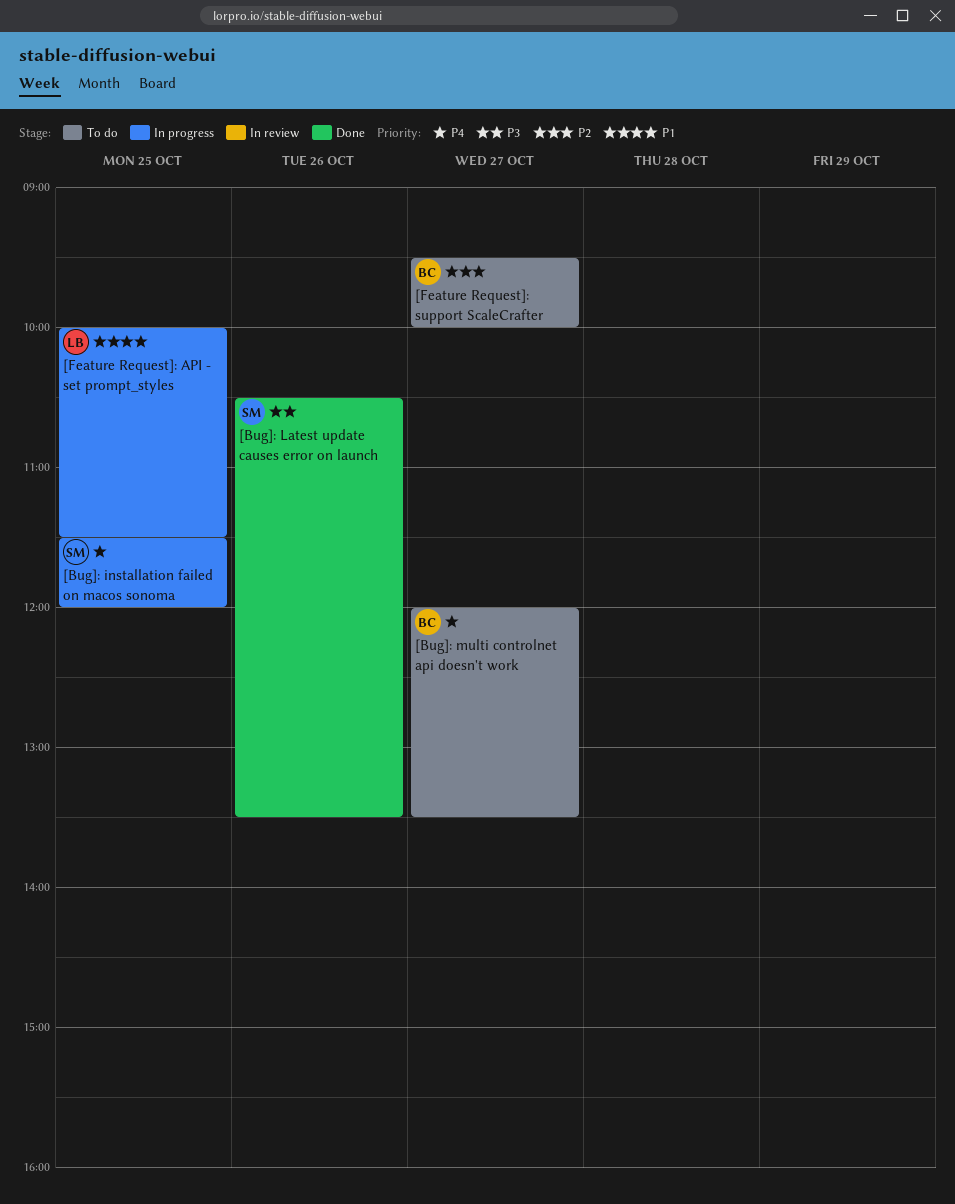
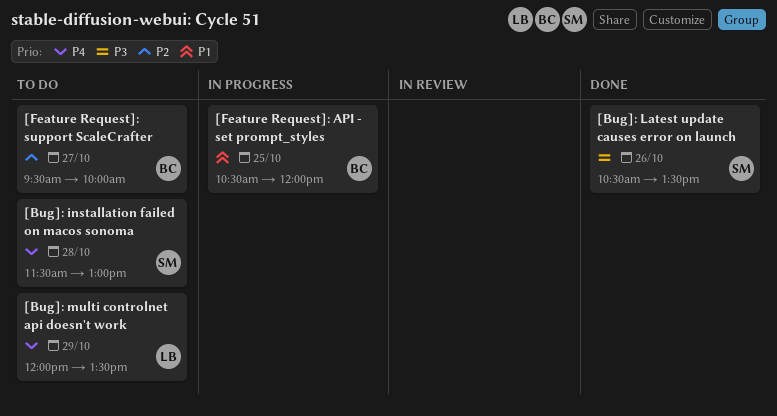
[Bug]: installation failed on macos sonoma, status: In progress -> To do
[Bug]: installation failed on macos sonoma, day: Oct 25 -> Oct 28
[Bug]: installation failed on macos sonoma, ends: 12:00 -> 13:00
[Bug]: multi controlnet api doesn't work, owner: BC -> LB
[Bug]: multi controlnet api doesn't work, day: Oct 27 -> Oct 29
[Feature Request]: API - set prompt_styles, owner: LB -> BC
[Feature Request]: API - set prompt_styles, begins: 10:00 -> 10:30
[Feature Request]: API - set prompt_styles, ends: 11:30 -> 12:00

